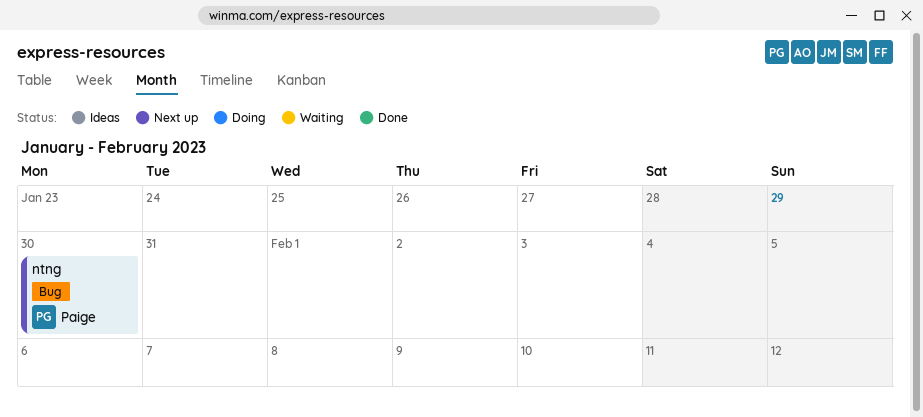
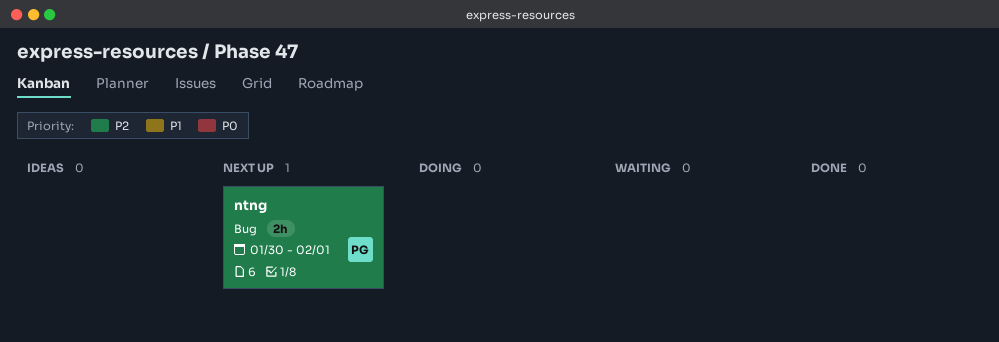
ntng, due: Jan 30 -> Feb 1

